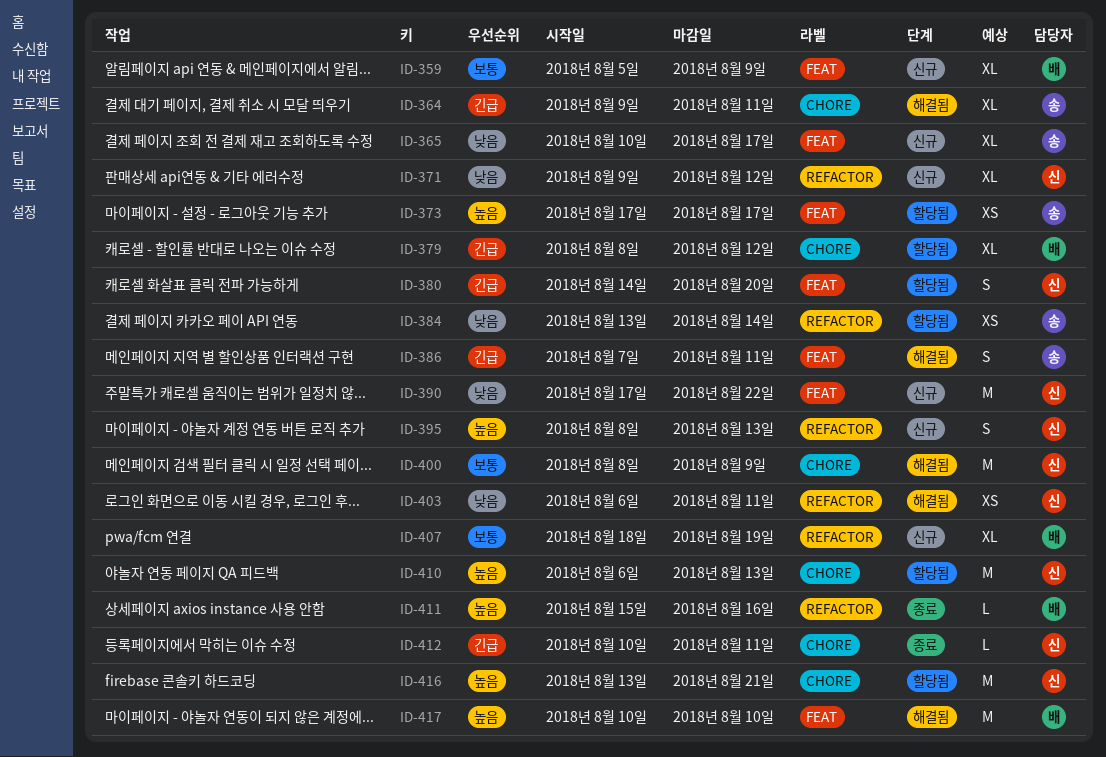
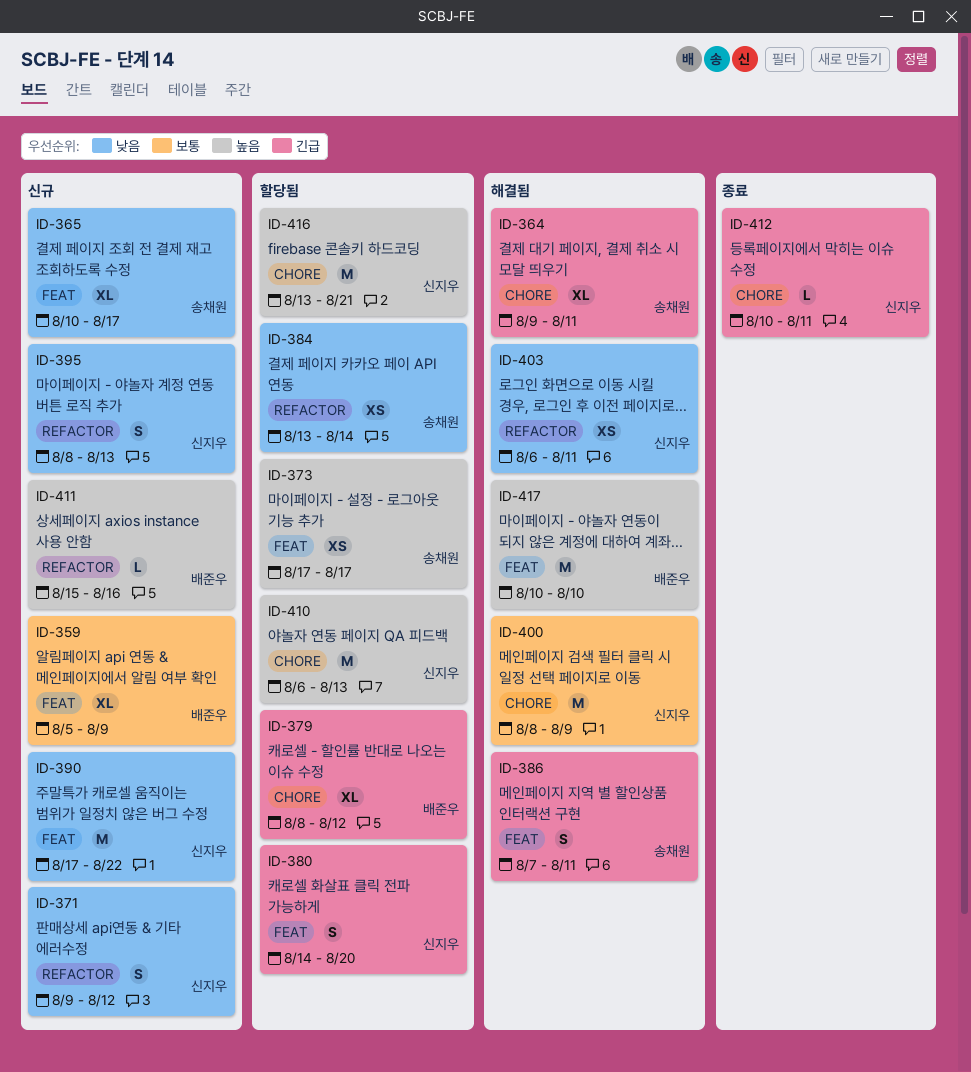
ID-371, estimate: XL -> S
ID-395, priority: 높음 -> 낮음
ID-407: present -> none
ID-411, status: 종료 -> 신규

